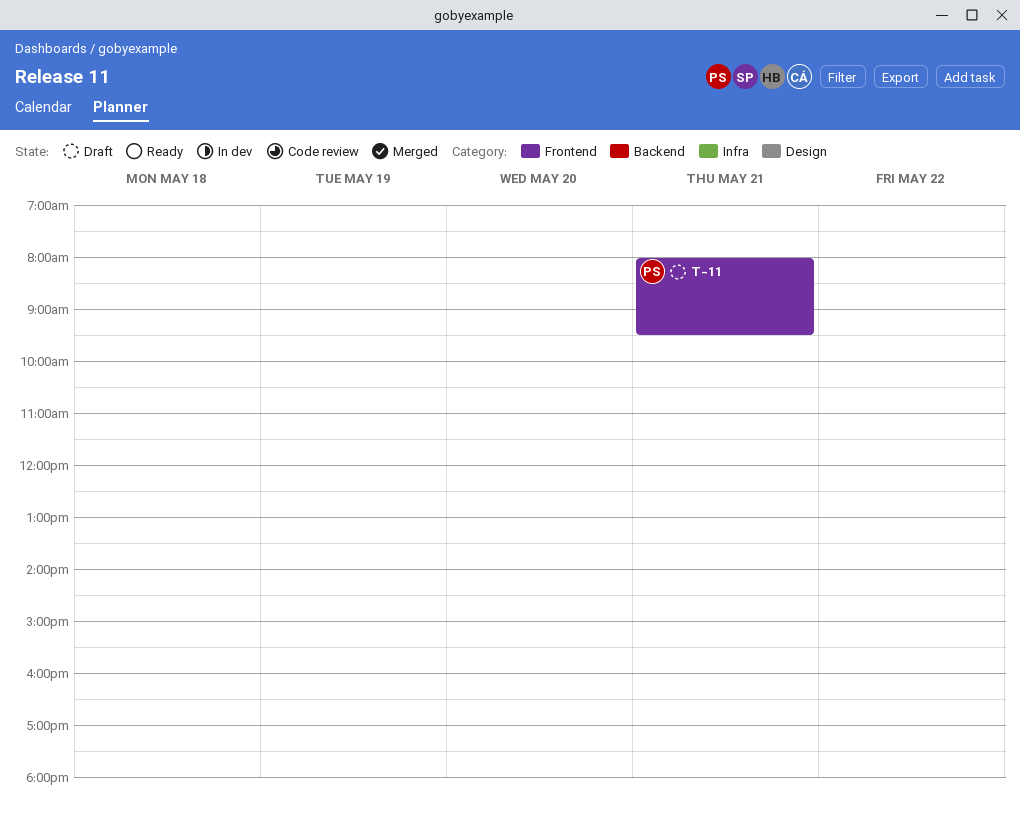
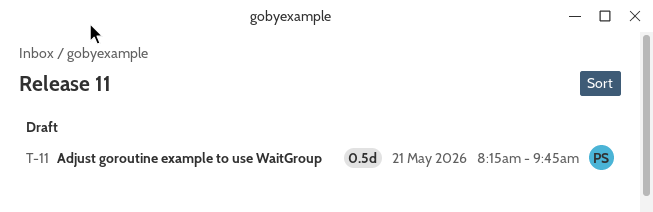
T-11, begins: 08:00 -> 08:15
T-11, ends: 09:30 -> 09:45

